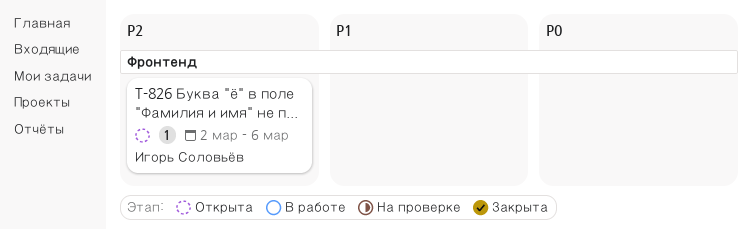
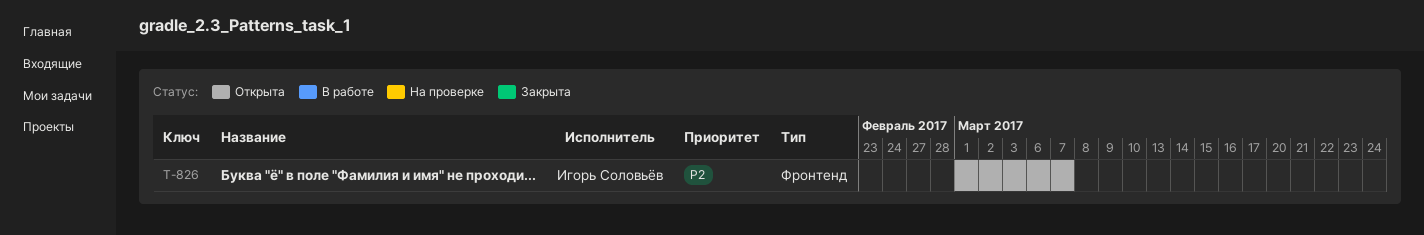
T-826, start: Mar 2 -> Mar 1
T-826, due: Mar 6 -> Mar 7

